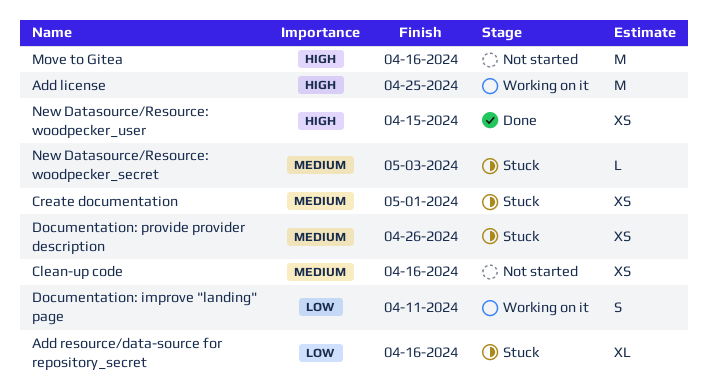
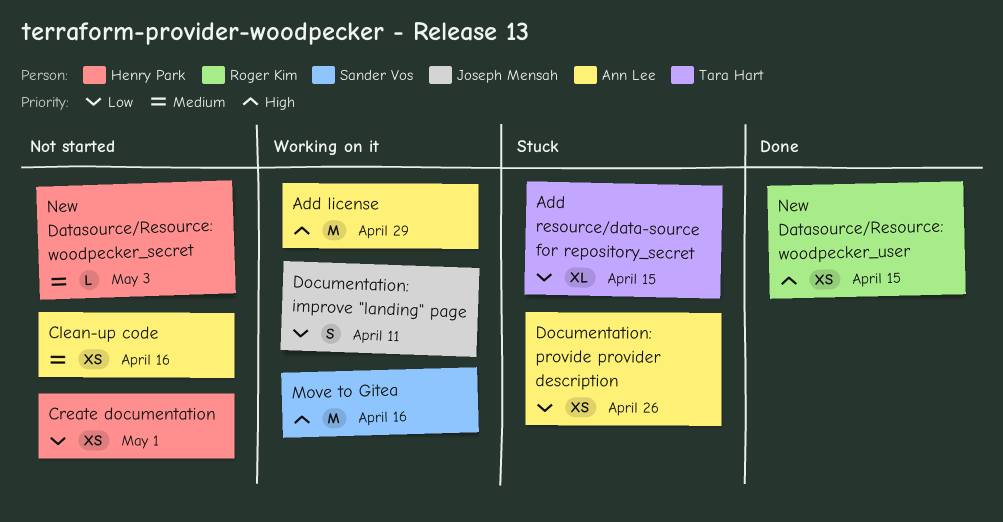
Add license, due: Apr 25 -> Apr 29
Add resource/data-source for repository_secret, due: Apr 16 -> Apr 15
Create documentation, status: Stuck -> Not started
Create documentation, priority: Medium -> Low
Documentation: provide provider description, priority: Medium -> Low
Move to Gitea, status: Not started -> Working on it
New Datasource/Resource: woodpecker_secret, status: Stuck -> Not started

